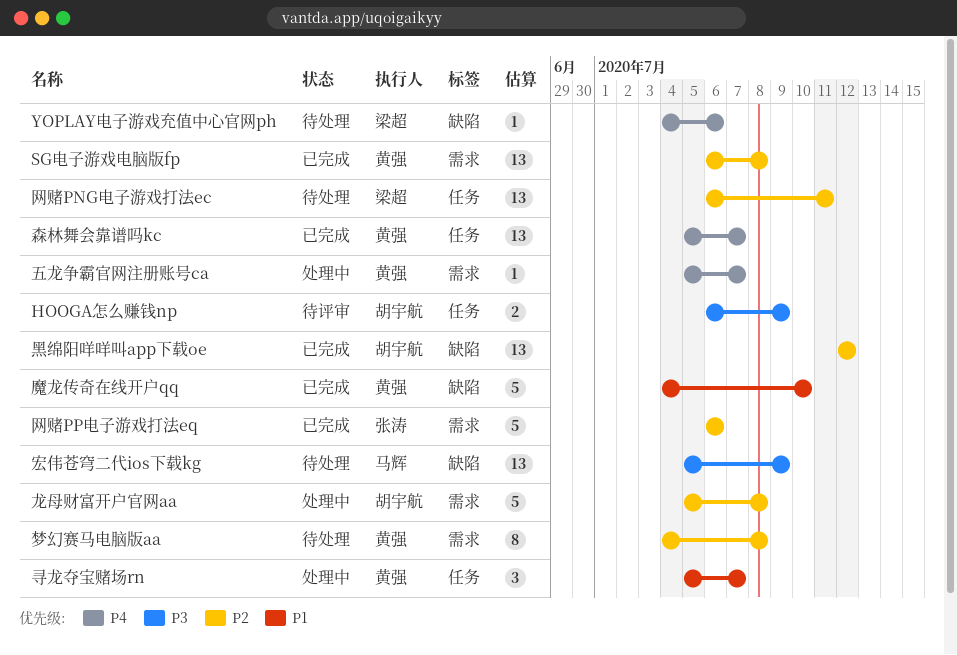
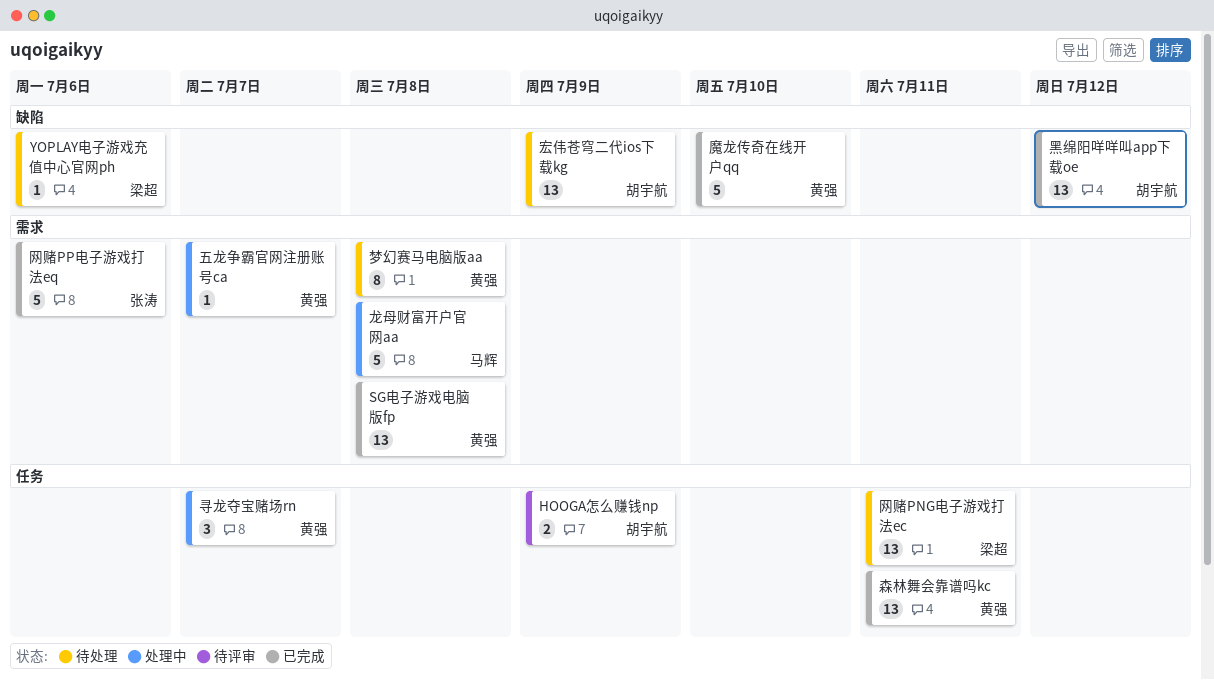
宏伟苍穹二代ios下载kg, owner: 马辉 -> 胡宇航
森林舞会靠谱吗kc, due: Jul 7 -> Jul 11
龙母财富开户官网aa, owner: 胡宇航 -> 马辉

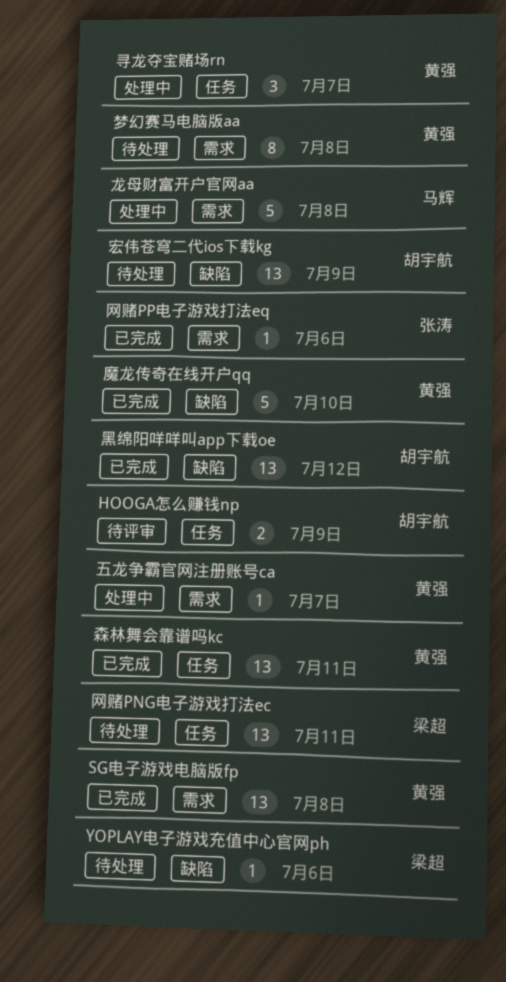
网赌PP电子游戏打法eq, estimate: 5 -> 1

